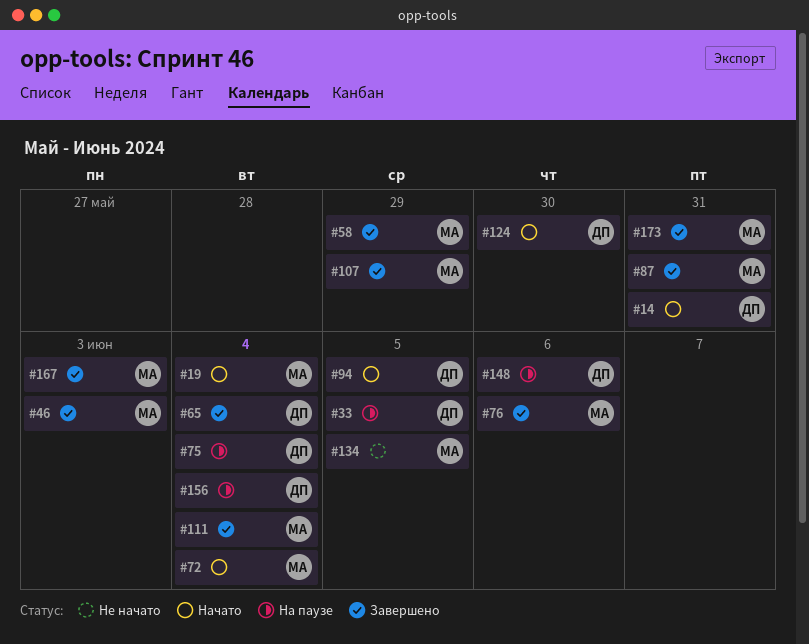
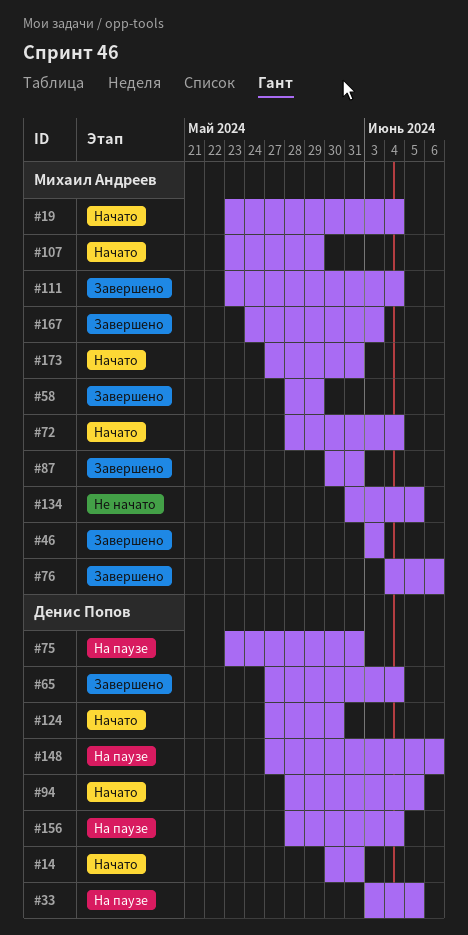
#75, due: Jun 4 -> May 31
#107, status: Завершено -> Начато
#173, status: Завершено -> Начато

